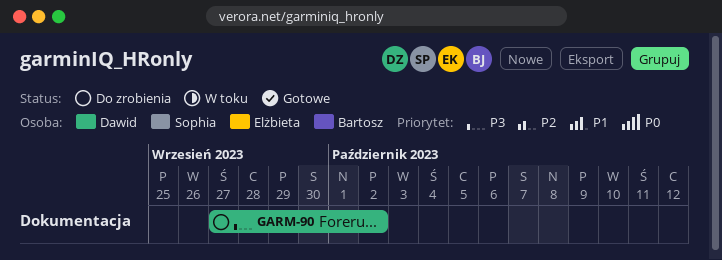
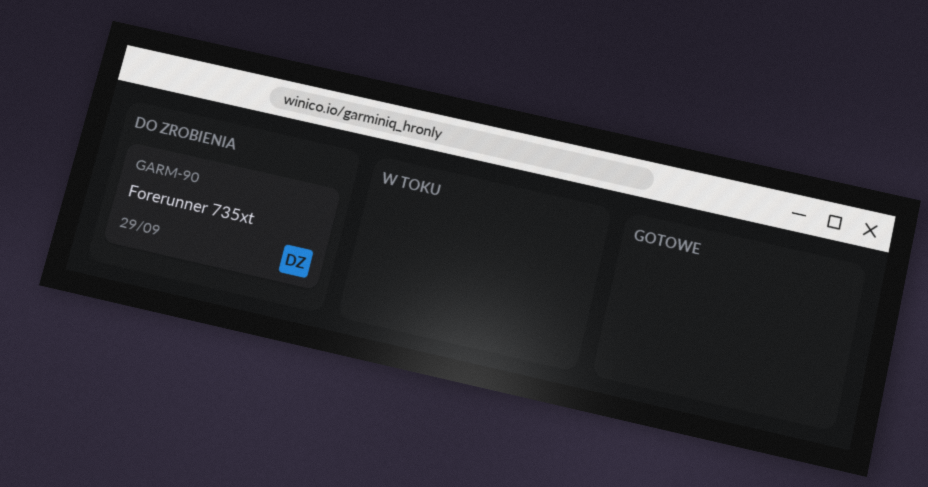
GARM-90, due: Oct 2 -> Sep 29

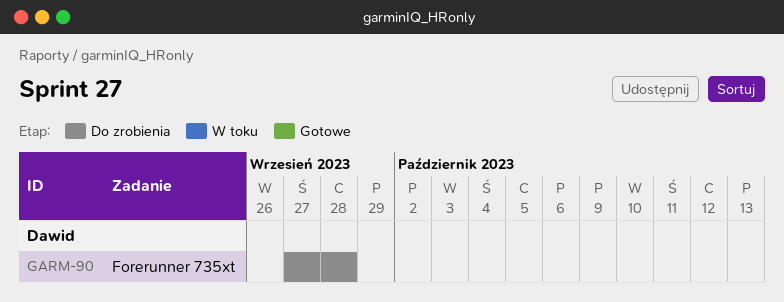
GARM-90, due: Sep 29 -> Sep 28

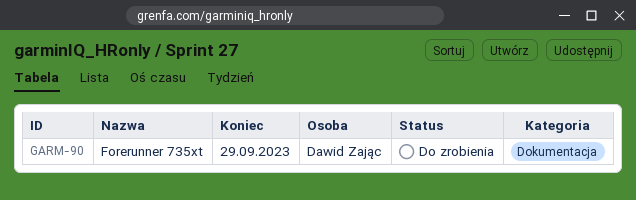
GARM-90, due: Sep 28 -> Sep 29

